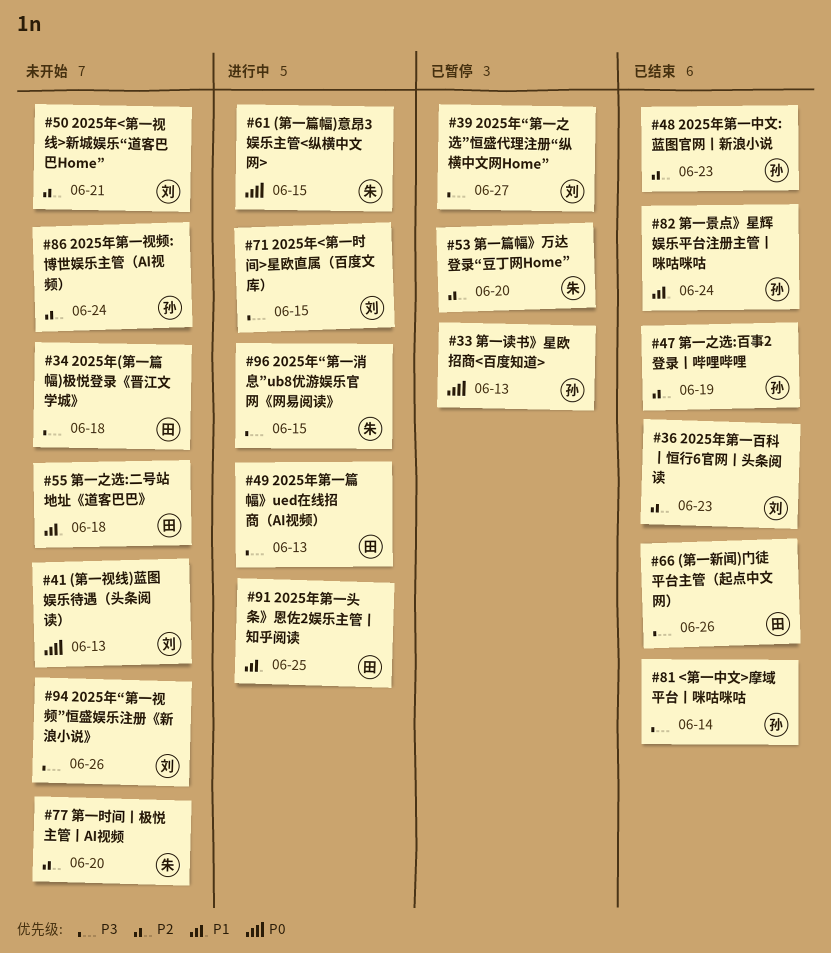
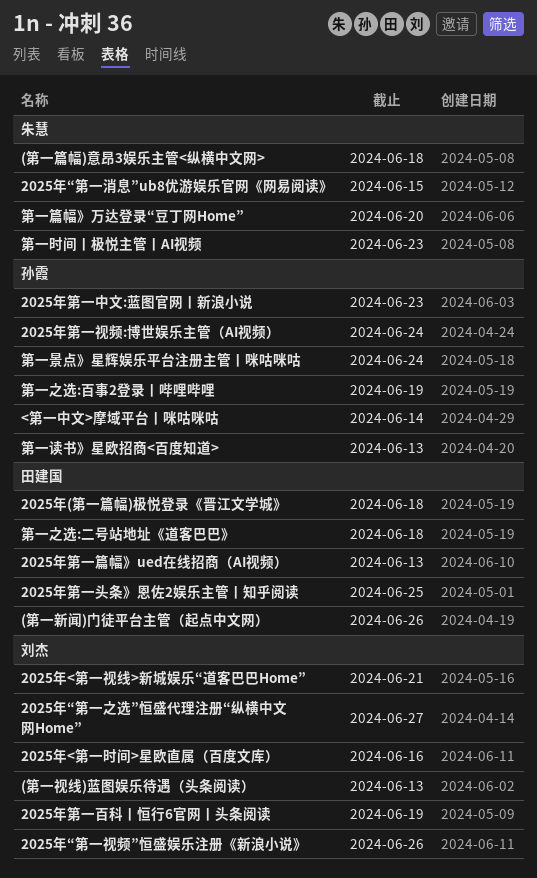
(第一篇幅)意昂3娱乐主管<纵横中文网>, due: Jun 15 -> Jun 18
2025年<第一时间>星欧直属（百度文库）, due: Jun 15 -> Jun 16
2025年第一百科丨恒行6官网丨头条阅读, due: Jun 23 -> Jun 19
第一时间丨极悦主管丨AI视频, due: Jun 20 -> Jun 23

